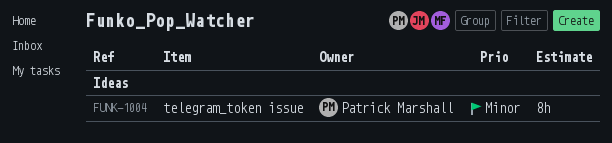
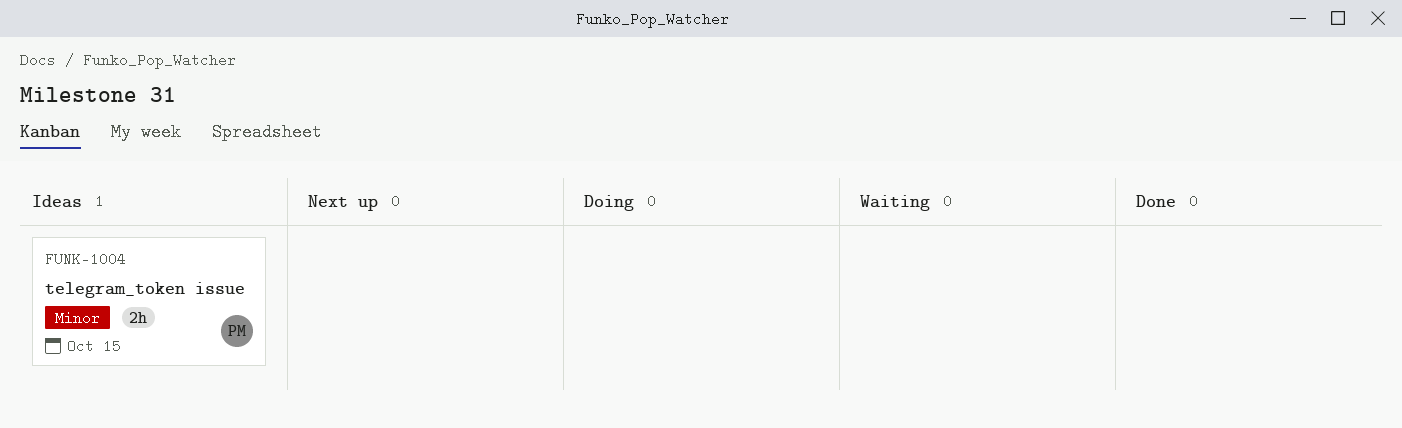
FUNK-1004, estimate: 8h -> 2h

